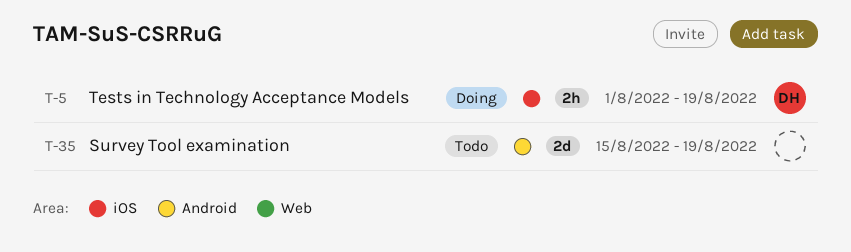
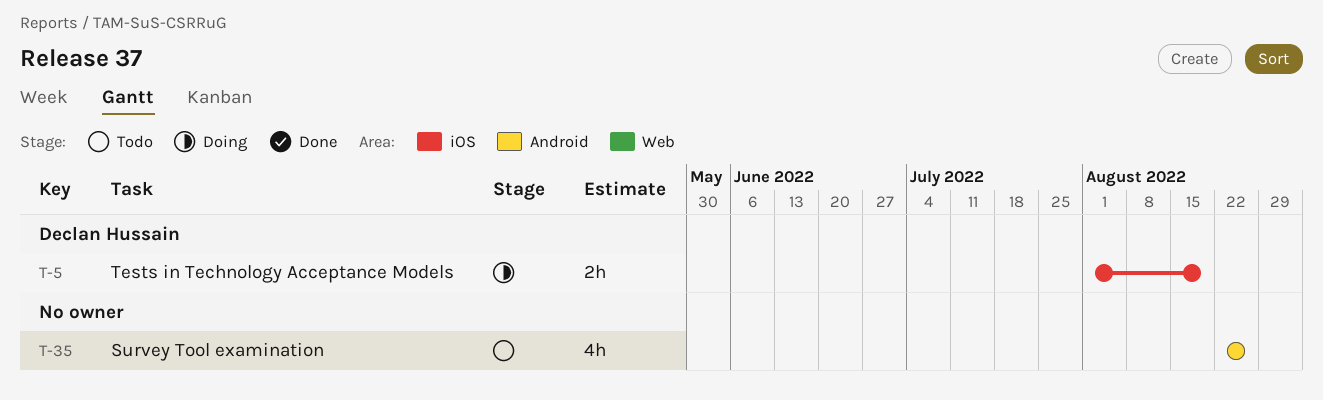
T-35, estimate: 2d -> 4h
T-35, start: Aug 15 -> Aug 22
T-35, due: Aug 19 -> Aug 26

